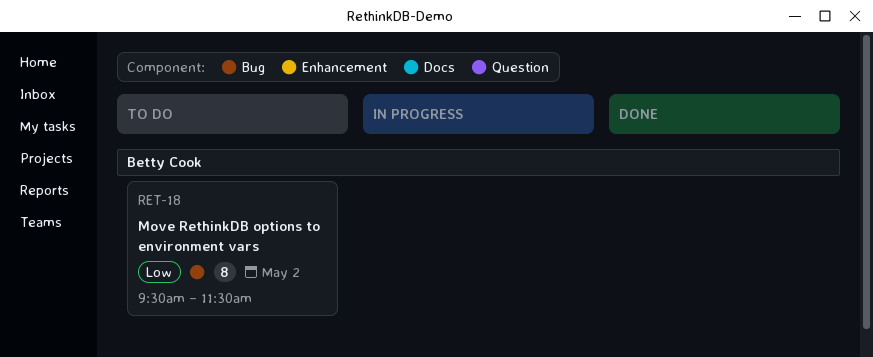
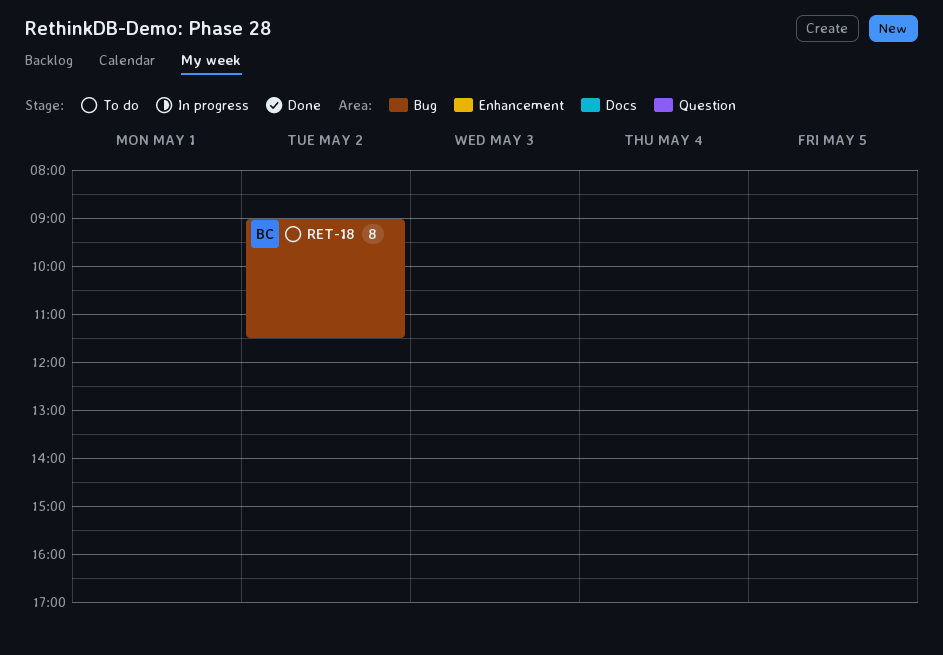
RET-18, begins: 09:30 -> 09:00

